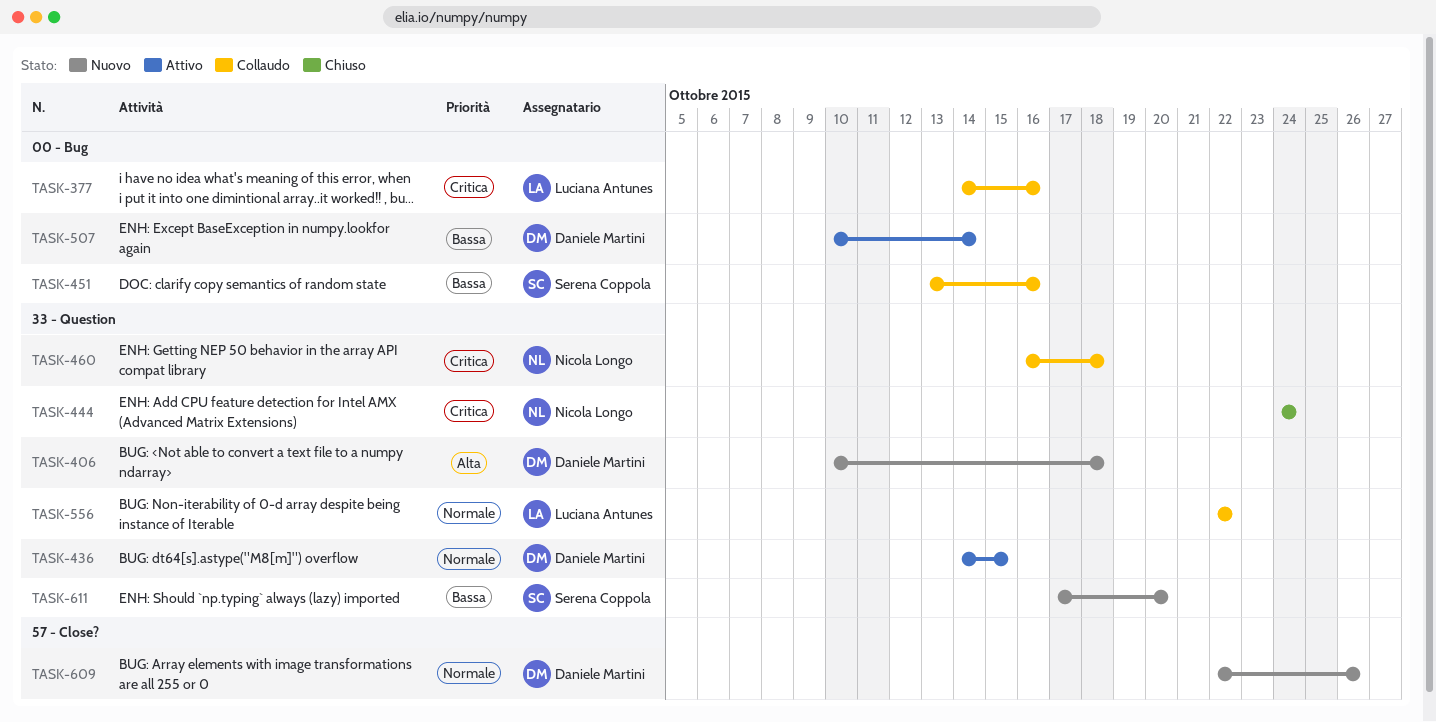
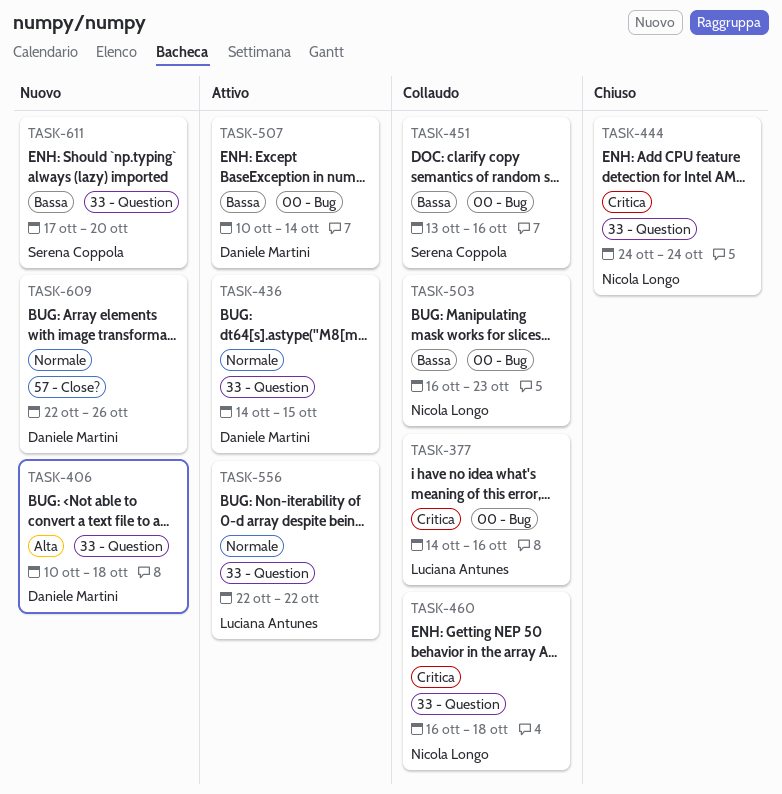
TASK-503: none -> present
TASK-556, status: Collaudo -> Attivo

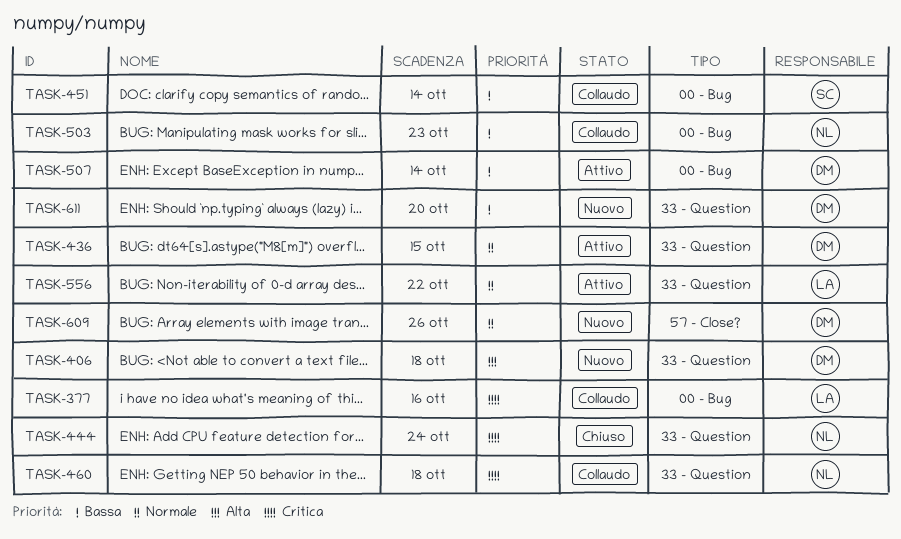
TASK-451, due: Oct 16 -> Oct 14
TASK-611, owner: Serena Coppola -> Daniele Martini

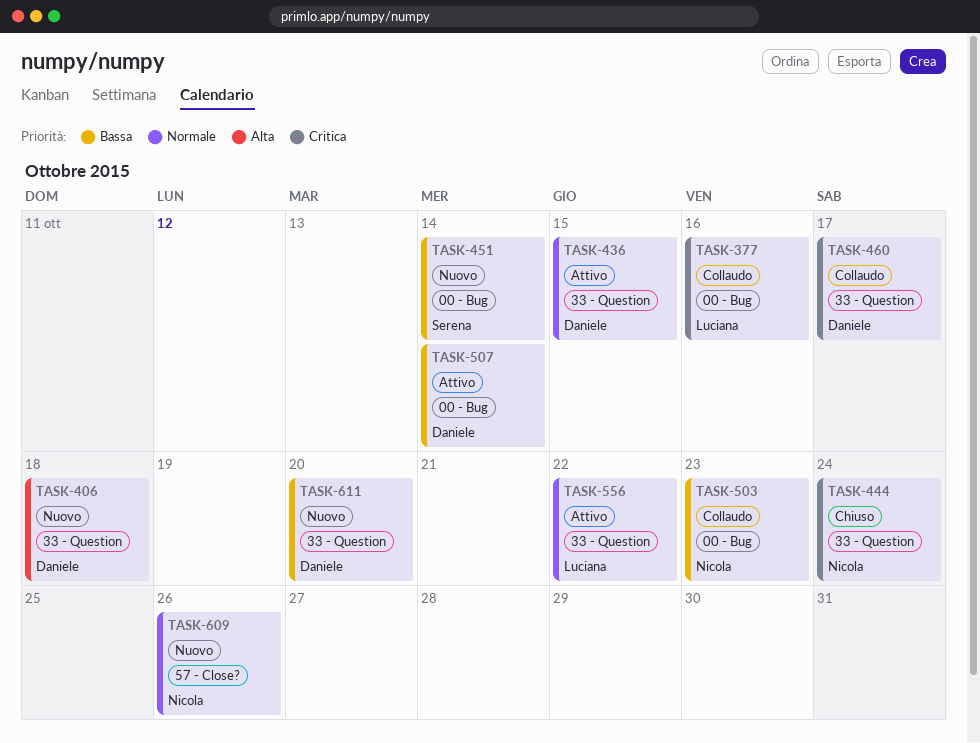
TASK-451, status: Collaudo -> Nuovo
TASK-460, owner: Nicola -> Daniele
TASK-460, due: Oct 18 -> Oct 17
TASK-609, owner: Daniele -> Nicola

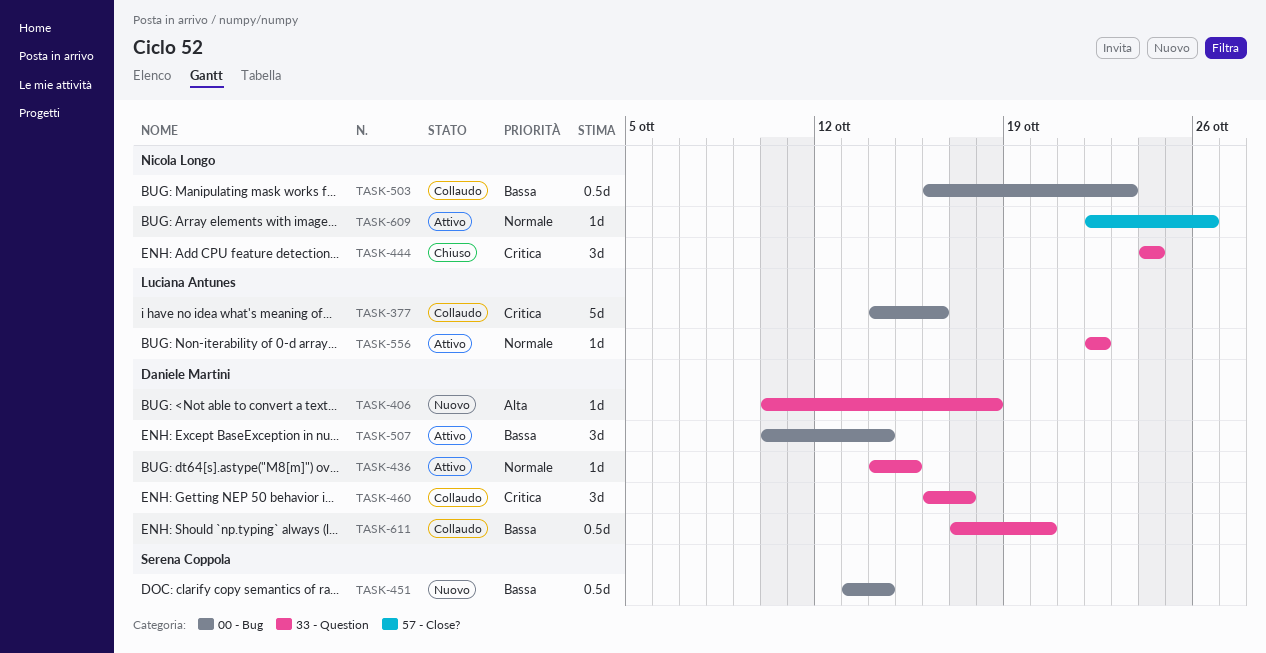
TASK-609, status: Nuovo -> Attivo
TASK-611, status: Nuovo -> Collaudo

